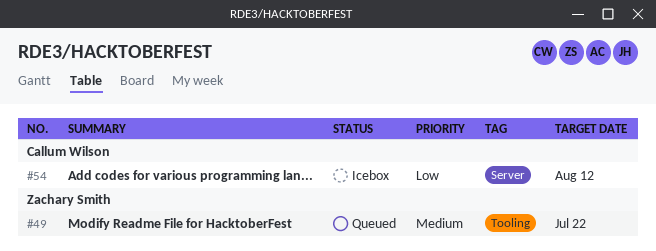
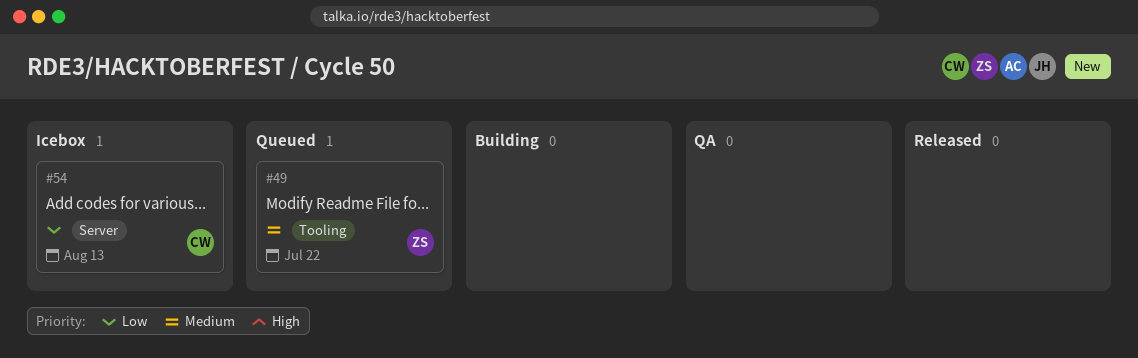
#54, due: Aug 12 -> Aug 13

